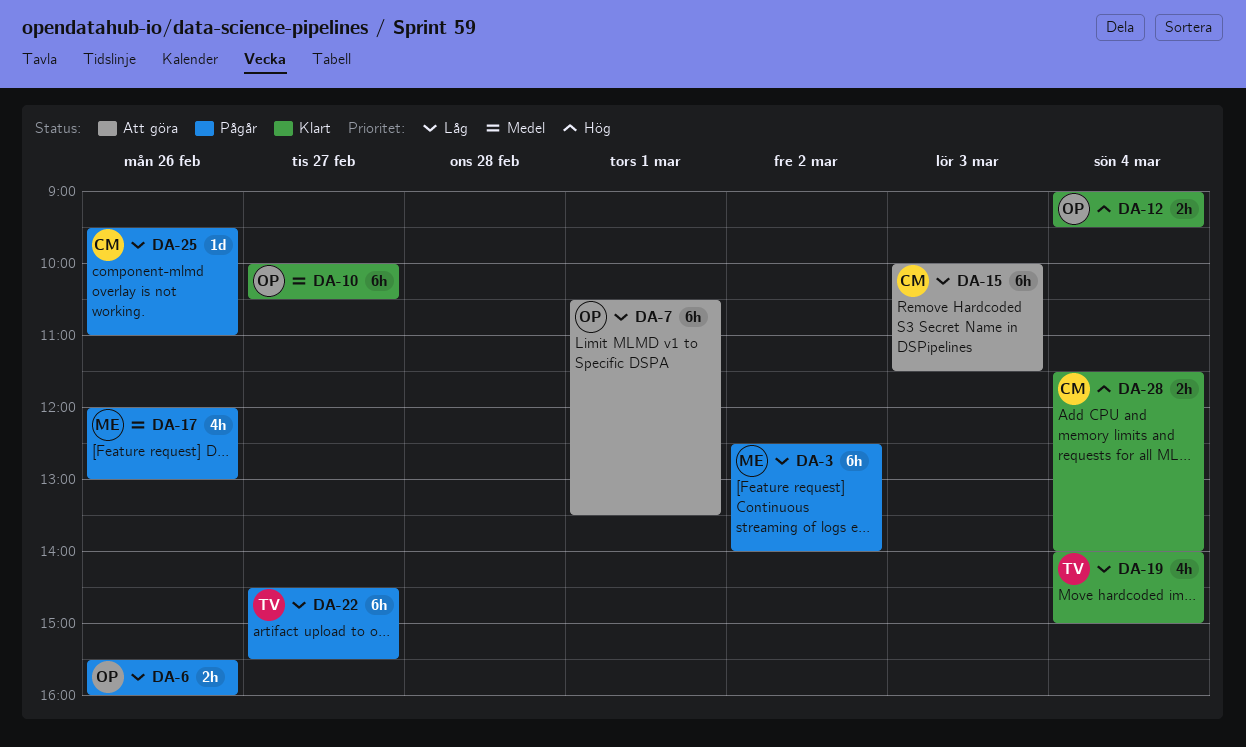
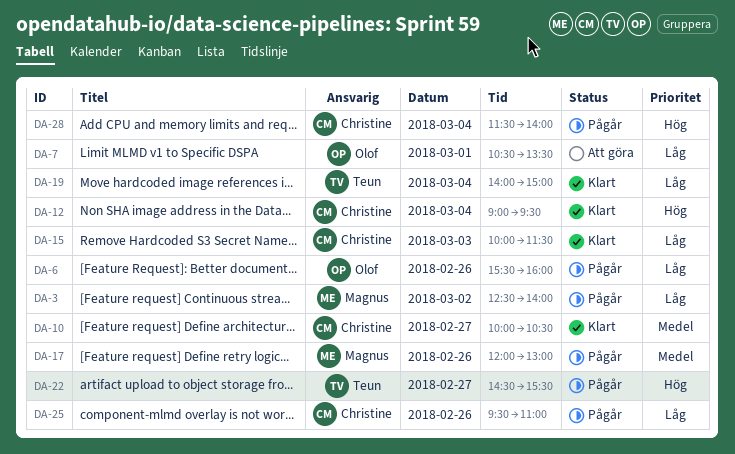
DA-10, owner: Olof -> Christine
DA-12, owner: Olof -> Christine
DA-15, status: Att göra -> Klart
DA-22, priority: Låg -> Hög
DA-28, status: Klart -> Pågår

